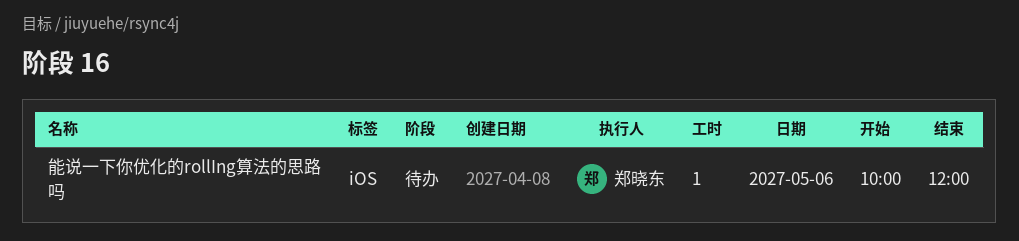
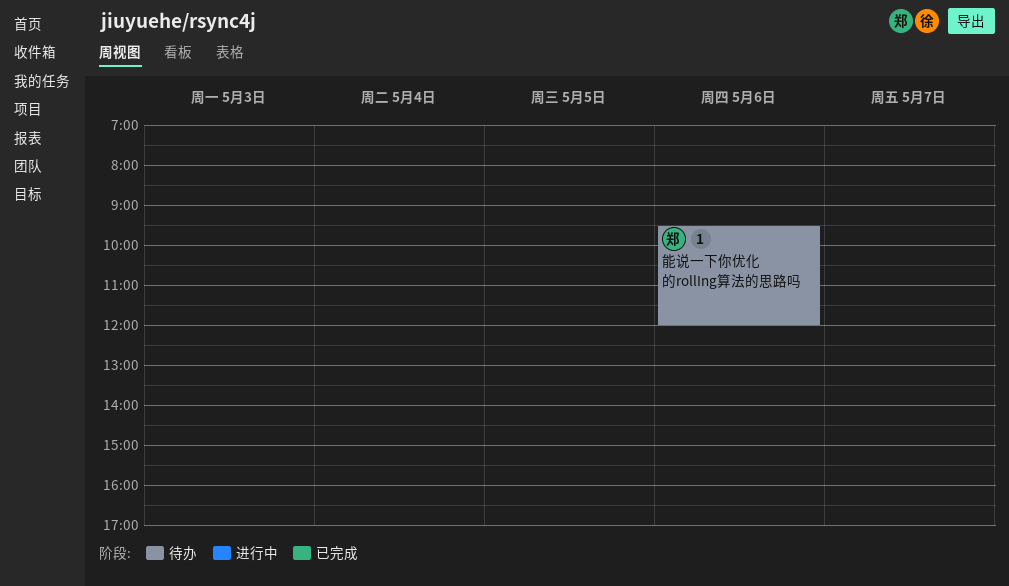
能说一下你优化的rollIng算法的思路吗, begins: 10:00 -> 09:30

